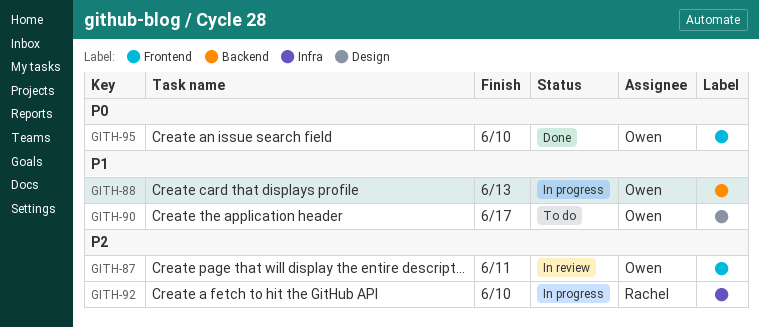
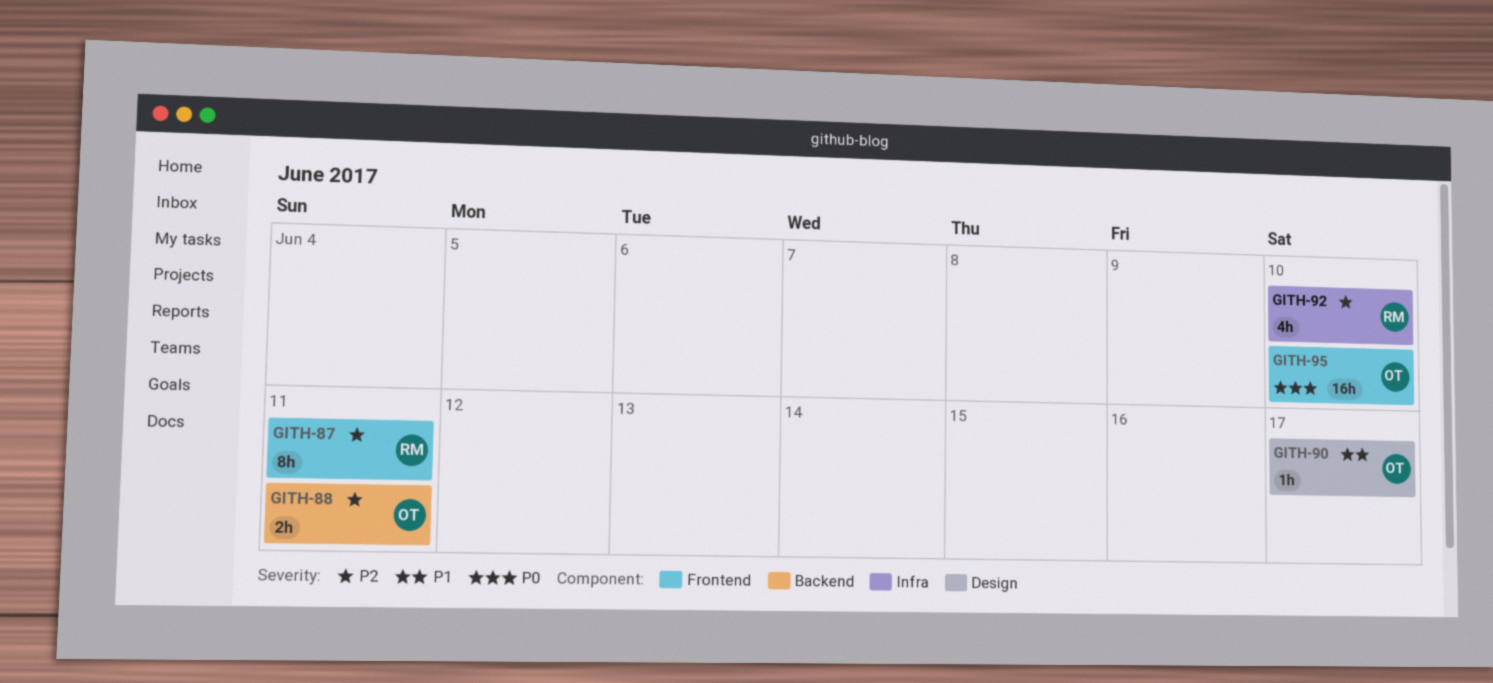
GITH-87, owner: Owen -> Rachel
GITH-88, priority: P1 -> P2
GITH-88, due: Jun 13 -> Jun 11

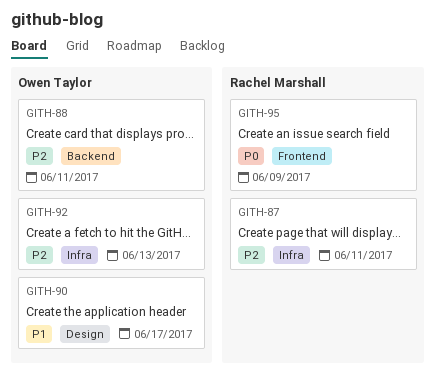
GITH-87, label: Frontend -> Infra
GITH-92, owner: Rachel Marshall -> Owen Taylor
GITH-92, due: Jun 10 -> Jun 13
GITH-95, owner: Owen Taylor -> Rachel Marshall
GITH-95, due: Jun 10 -> Jun 9

